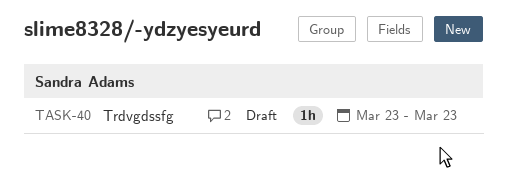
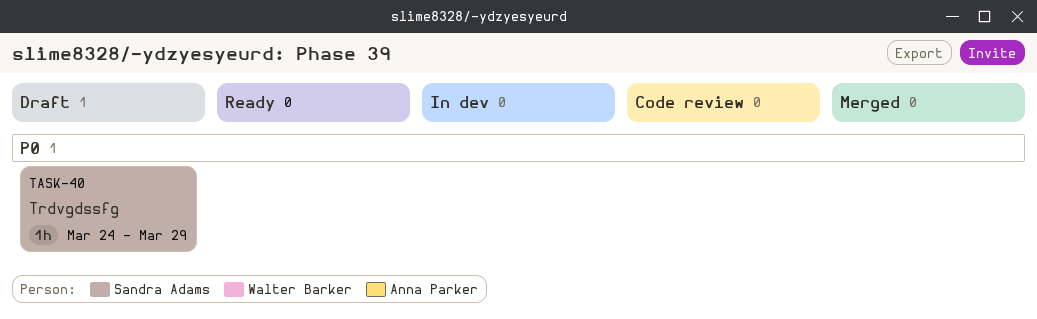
TASK-40, start: Mar 23 -> Mar 24
TASK-40, due: Mar 23 -> Mar 29

